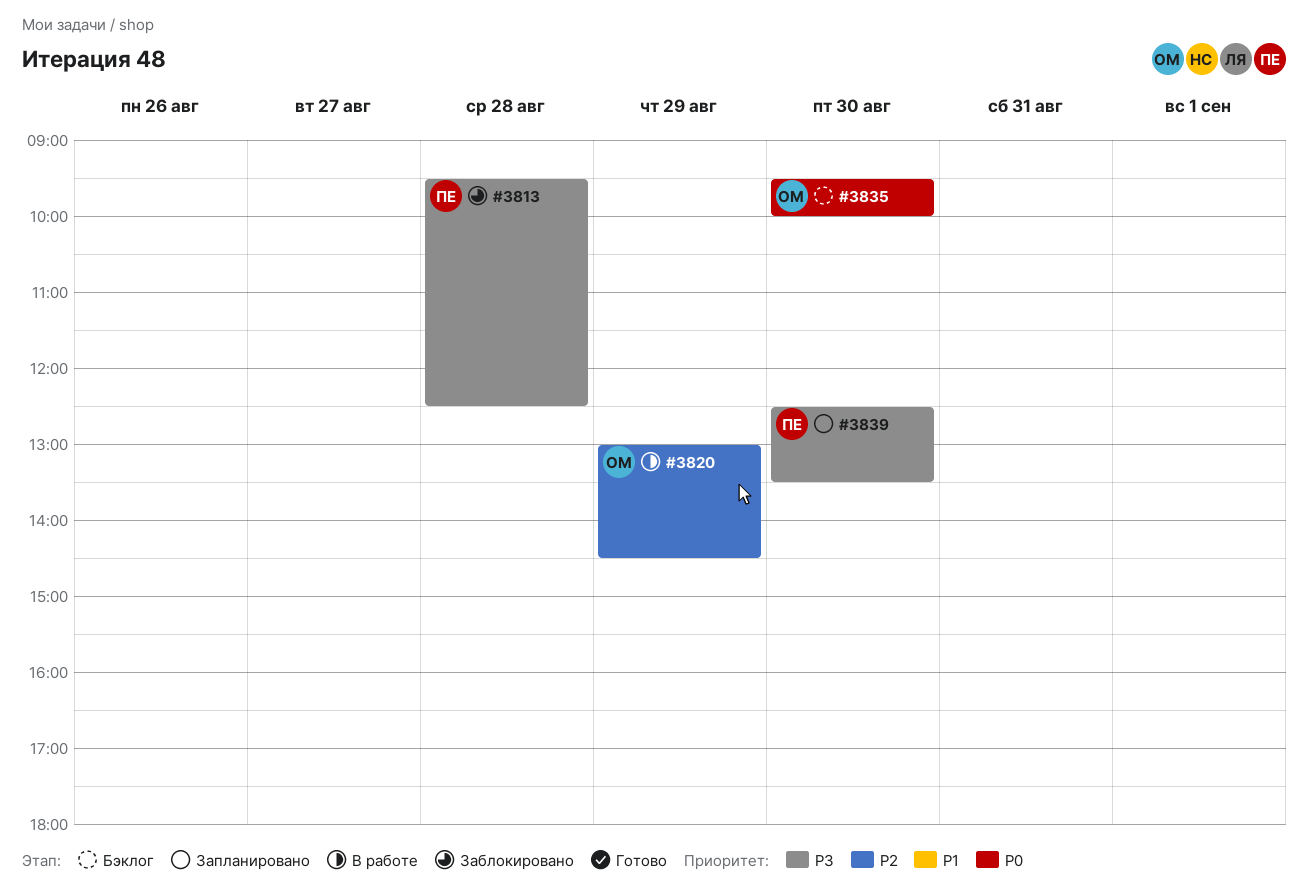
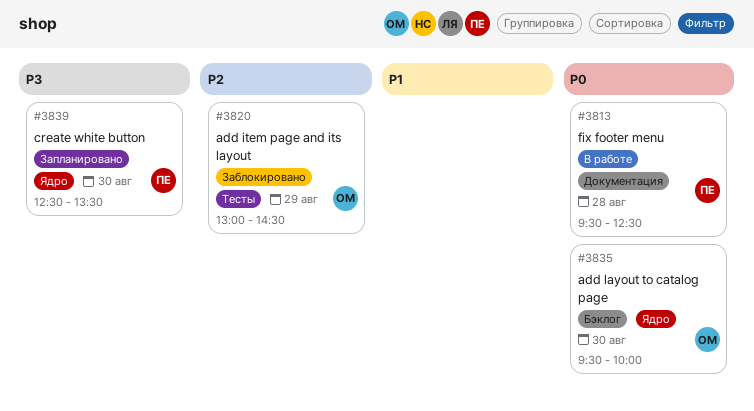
#3813, status: Заблокировано -> В работе
#3813, priority: P3 -> P0
#3820, status: В работе -> Заблокировано

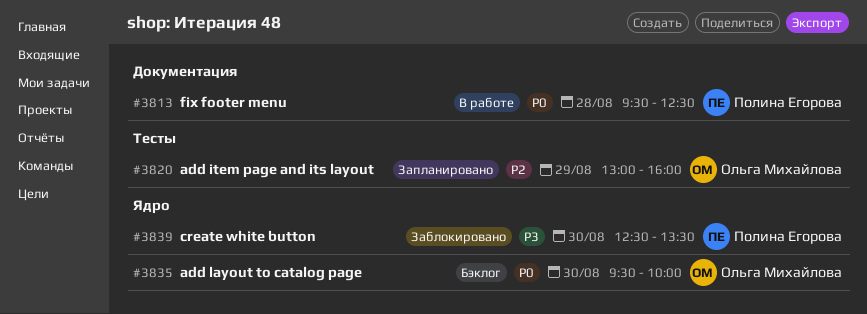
#3820, status: Заблокировано -> Запланировано
#3820, ends: 14:30 -> 16:00
#3839, status: Запланировано -> Заблокировано

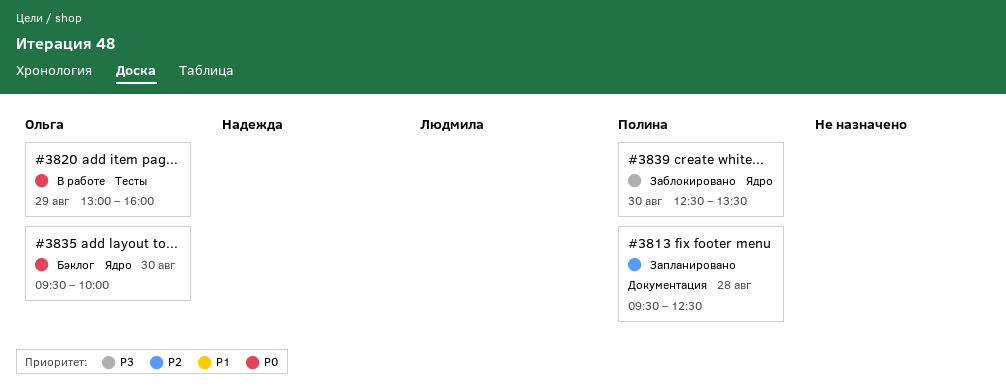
#3813, status: В работе -> Запланировано
#3813, priority: P0 -> P2
#3820, status: Запланировано -> В работе
#3820, priority: P2 -> P0

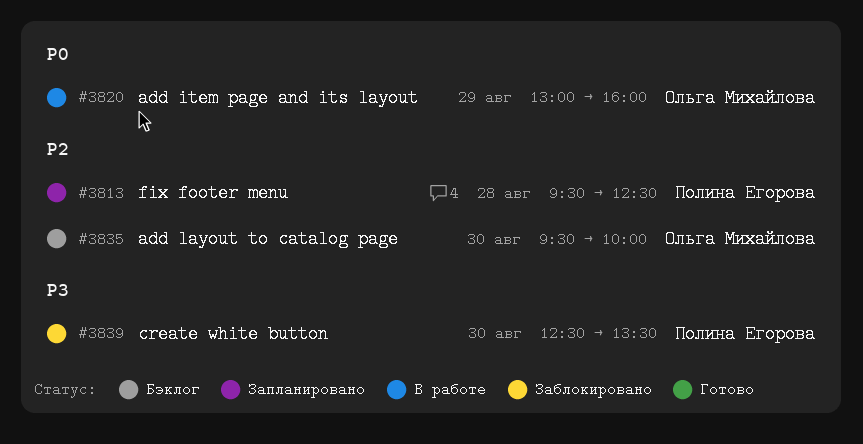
#3835, priority: P0 -> P2

